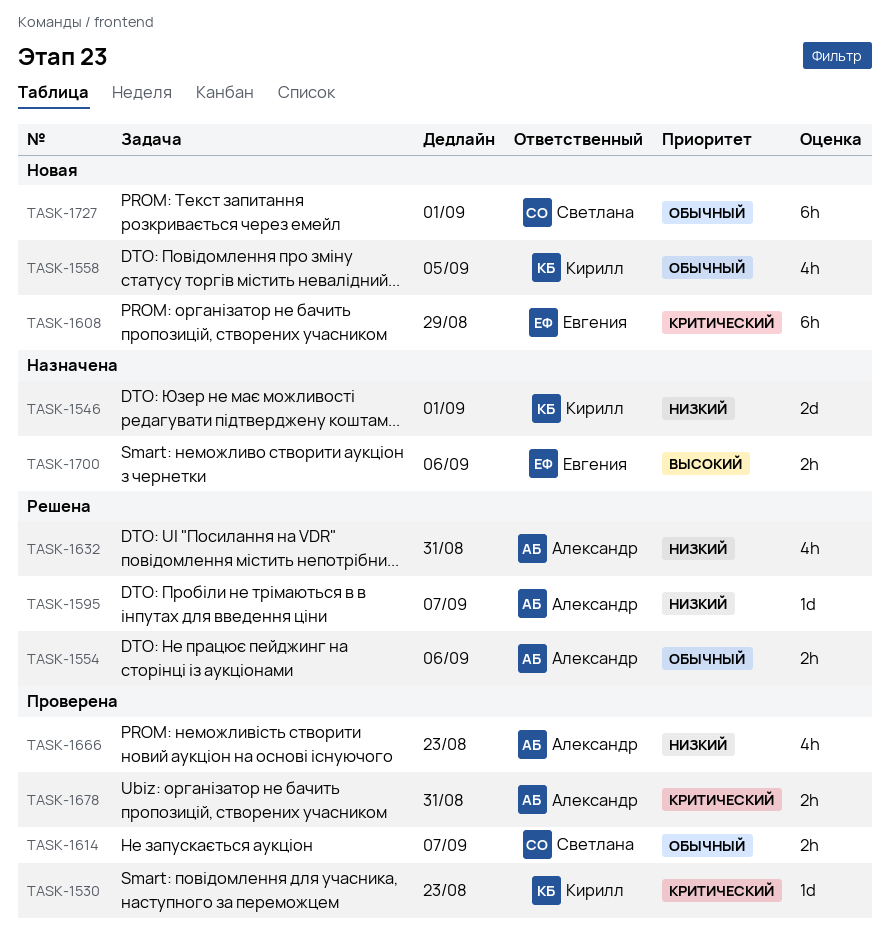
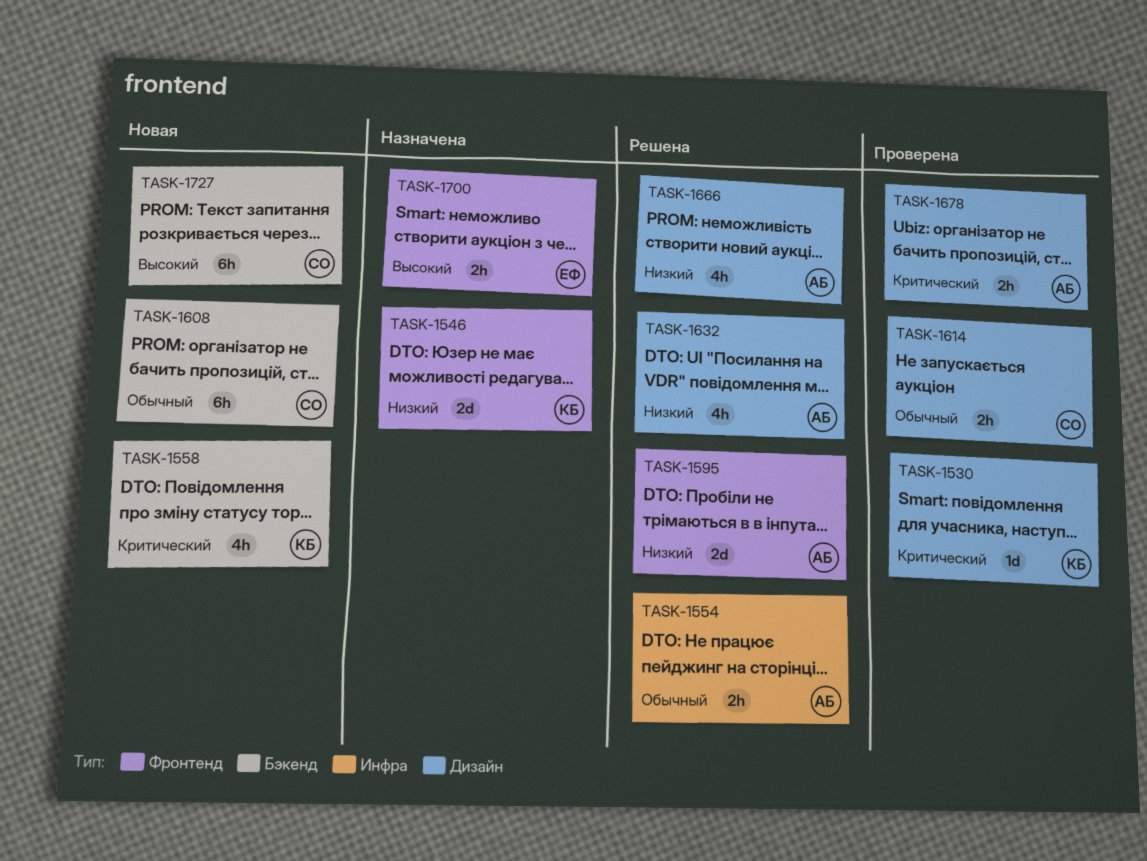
TASK-1558, priority: Обычный -> Критический
TASK-1595, estimate: 1d -> 2d
TASK-1608, owner: Евгения -> Светлана
TASK-1608, priority: Критический -> Обычный
TASK-1666, status: Проверена -> Решена
TASK-1727, priority: Обычный -> Высокий

